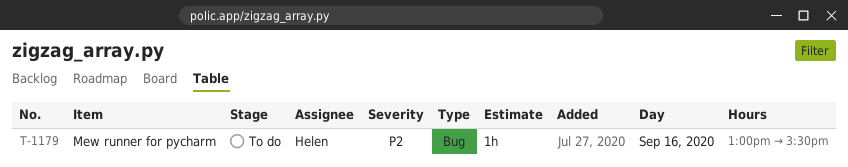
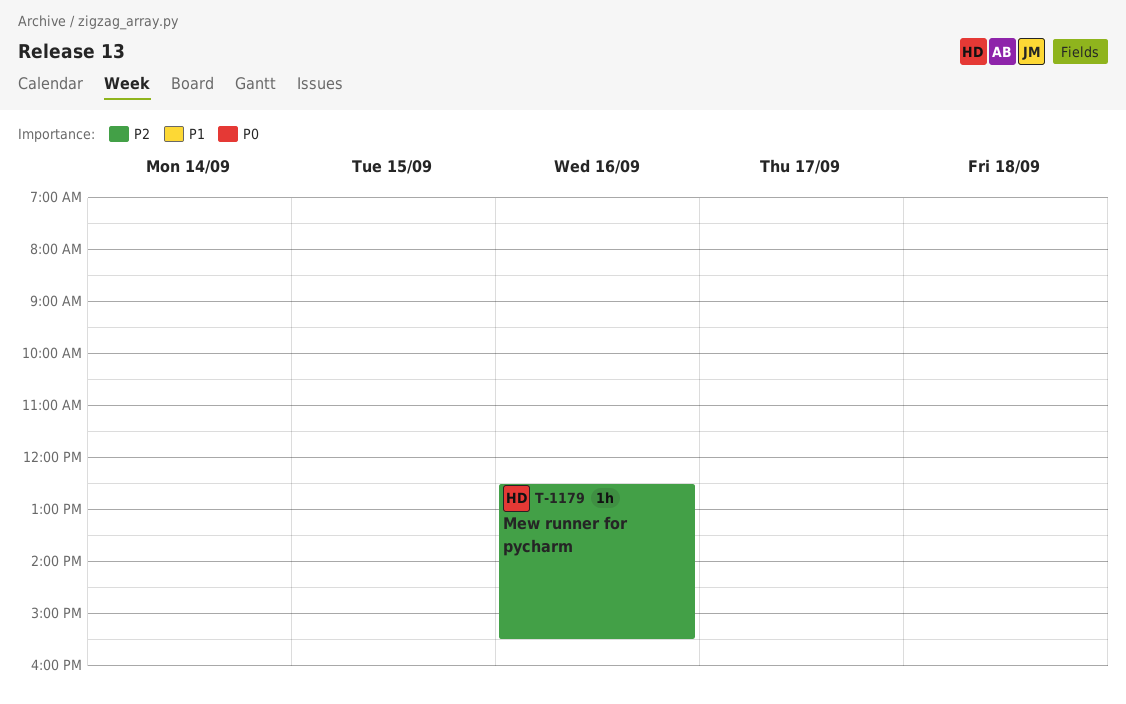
T-1179, begins: 13:00 -> 12:30

